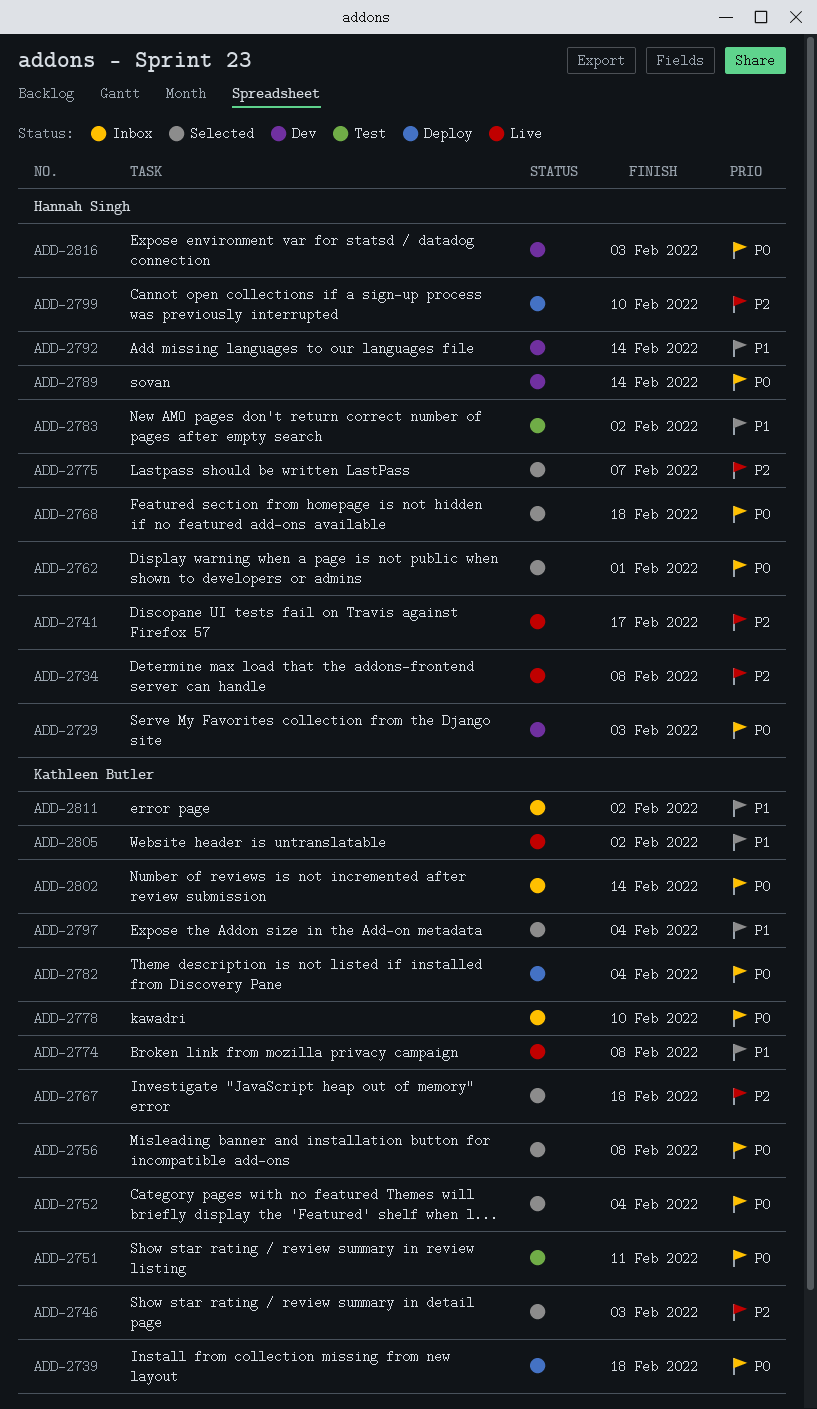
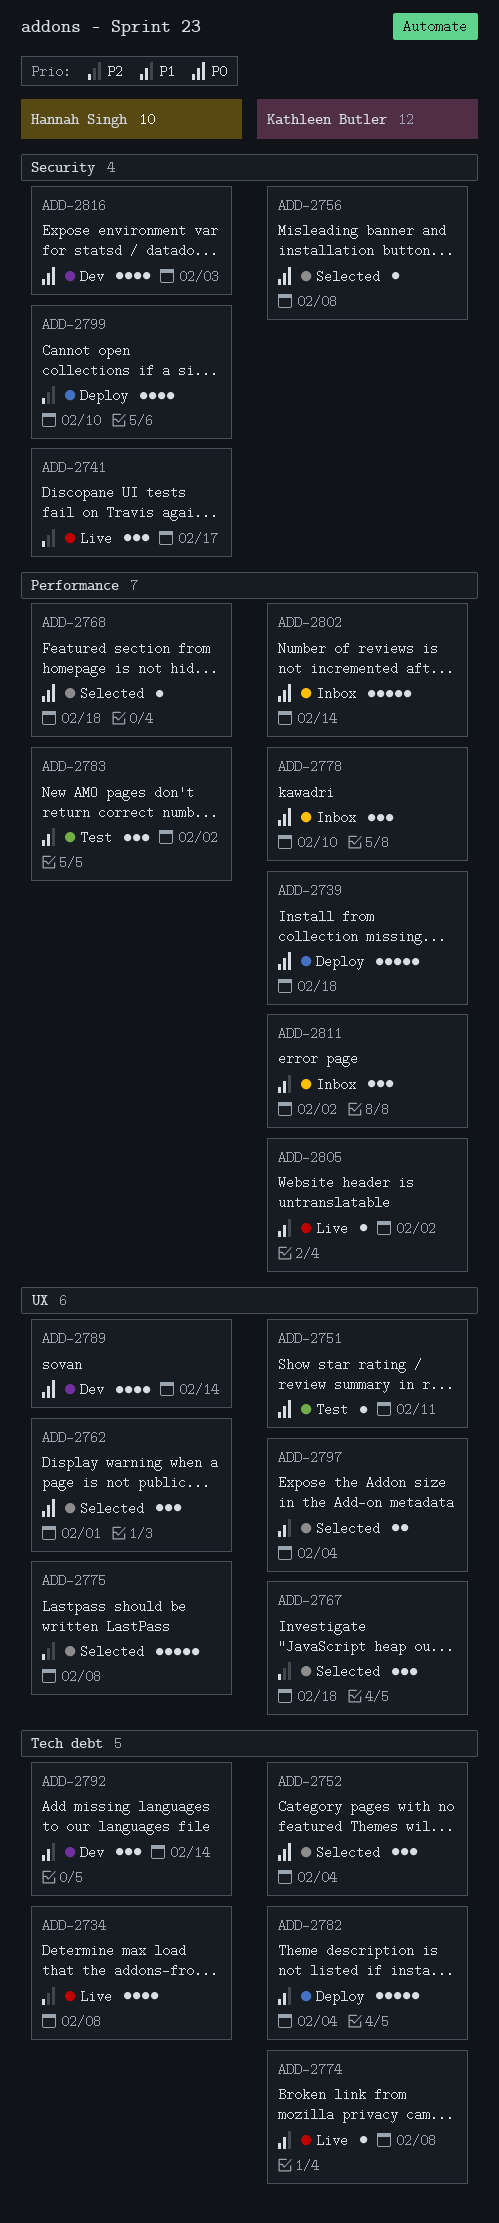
ADD-2729: present -> none
ADD-2746: present -> none
ADD-2775, due: Feb 7 -> Feb 8
ADD-2782, priority: P0 -> P1

